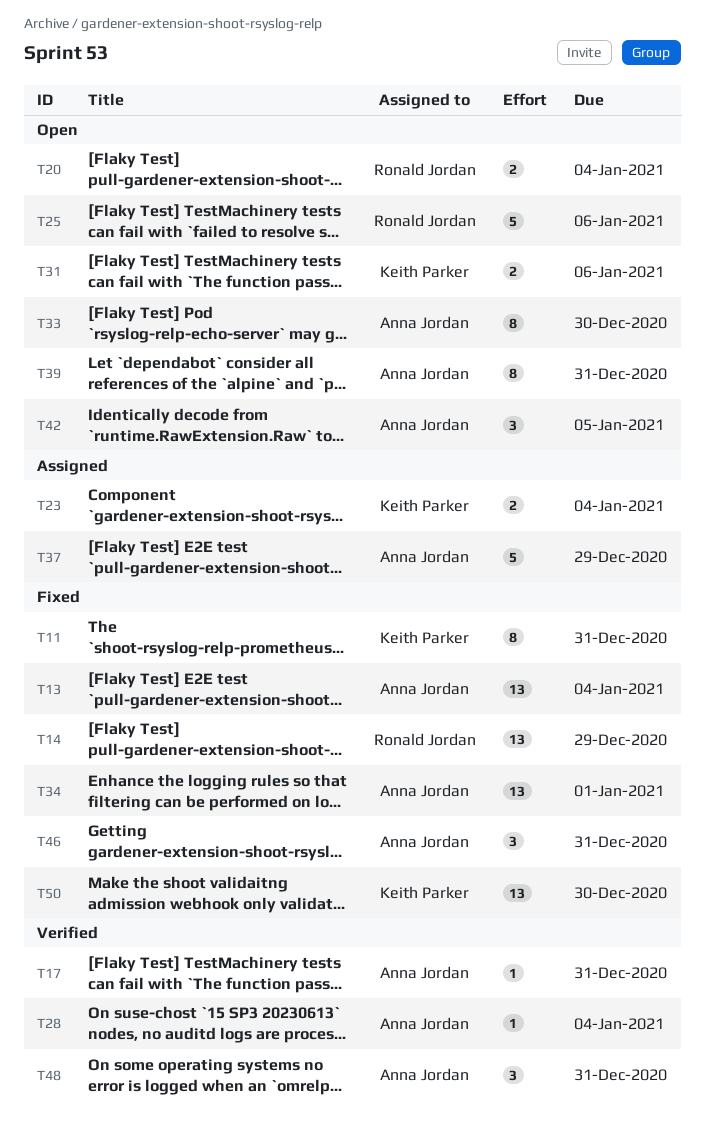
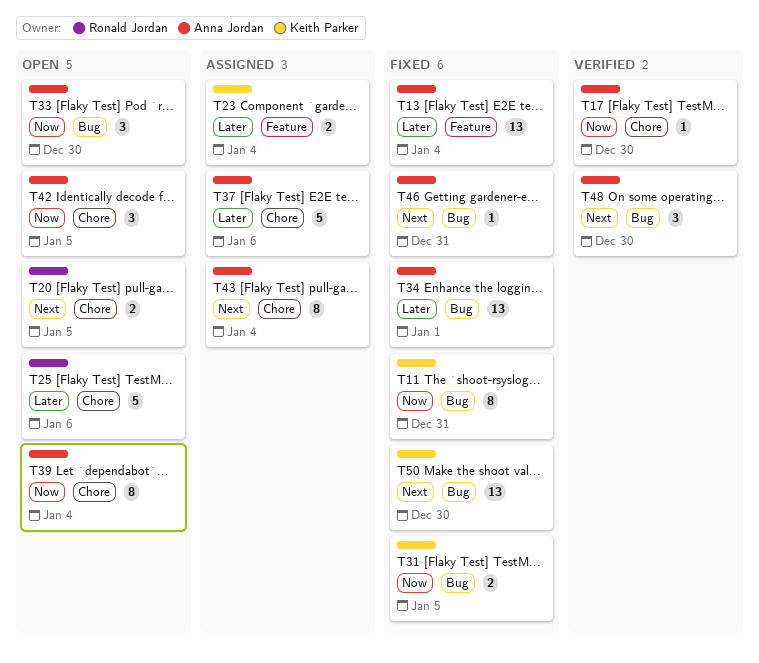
T14: present -> none
T17, due: Dec 31 -> Dec 30
T20, due: Jan 4 -> Jan 5
T28: present -> none
T31, status: Open -> Fixed
T31, due: Jan 6 -> Jan 5
T33, estimate: 8 -> 3
T37, due: Dec 29 -> Jan 6
T39, due: Dec 31 -> Jan 4
T43: none -> present
T46, estimate: 3 -> 1
T48, due: Dec 31 -> Dec 30

